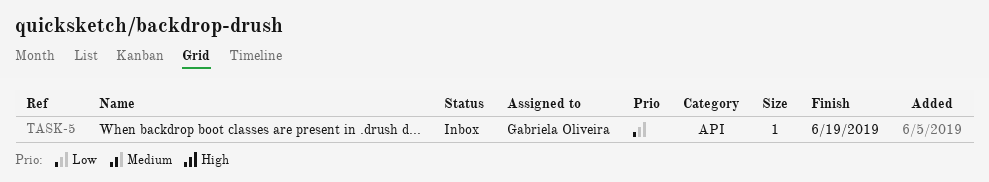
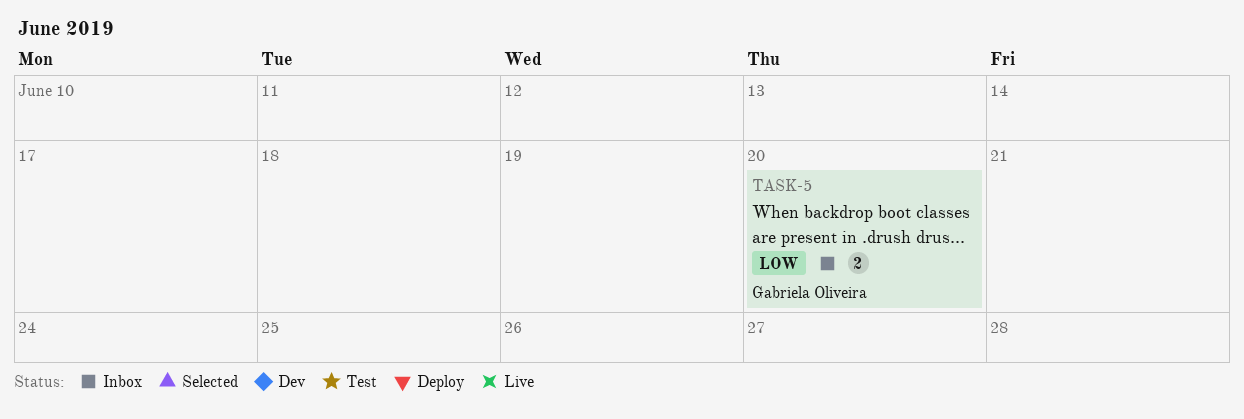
TASK-5, estimate: 1 -> 2
TASK-5, due: Jun 19 -> Jun 20

